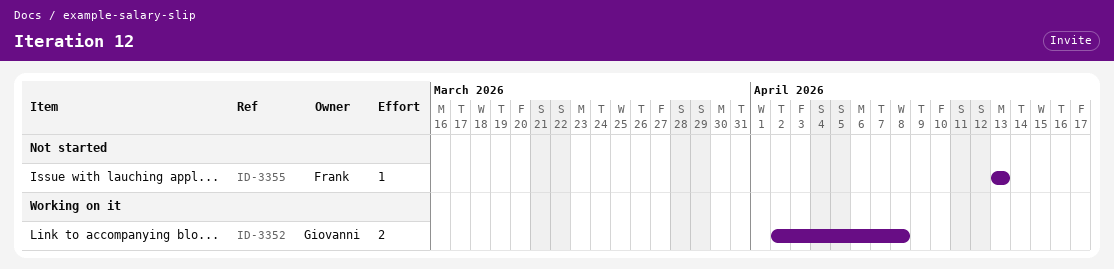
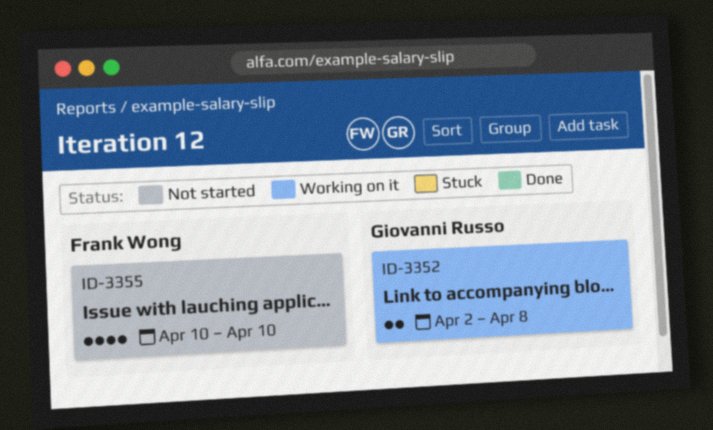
ID-3355, estimate: 1 -> 4
ID-3355, start: Apr 13 -> Apr 10
ID-3355, due: Apr 13 -> Apr 10

